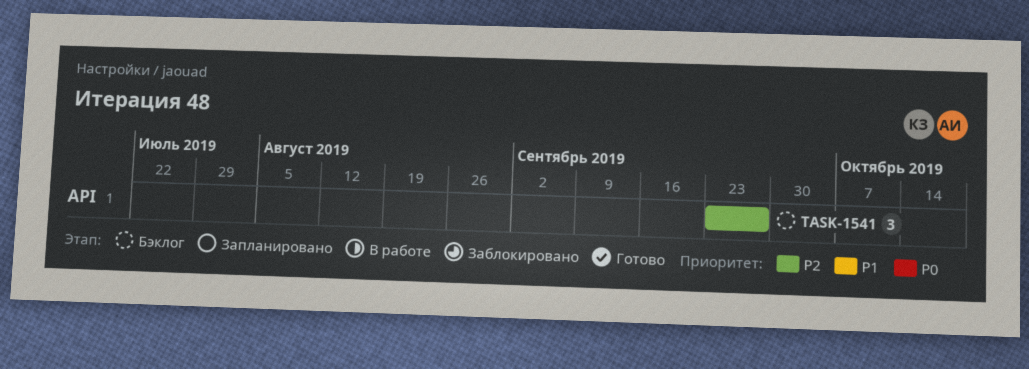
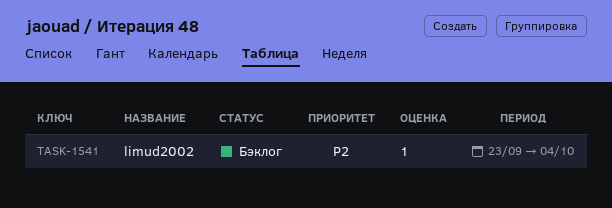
TASK-1541, estimate: 3 -> 1
TASK-1541, due: Sep 27 -> Oct 4

